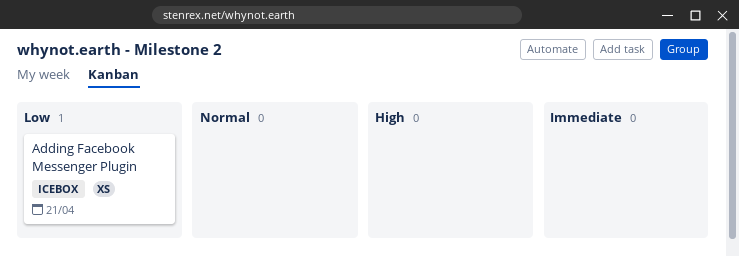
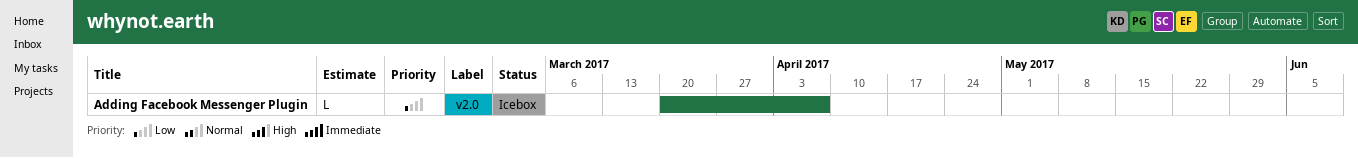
Adding Facebook Messenger Plugin, estimate: XS -> L
Adding Facebook Messenger Plugin, due: Apr 21 -> Apr 7

